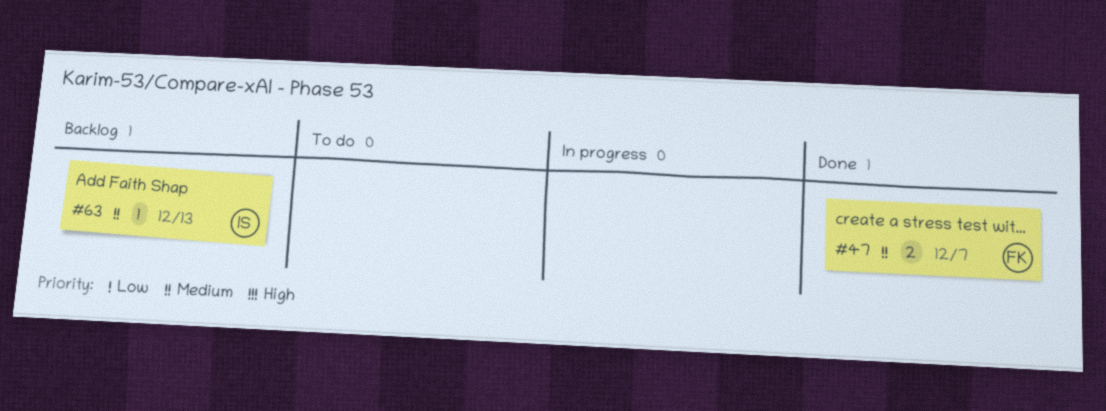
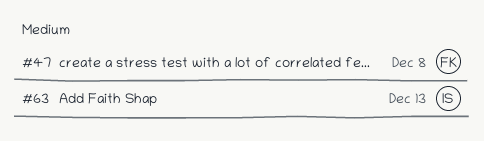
#47, due: Dec 7 -> Dec 8

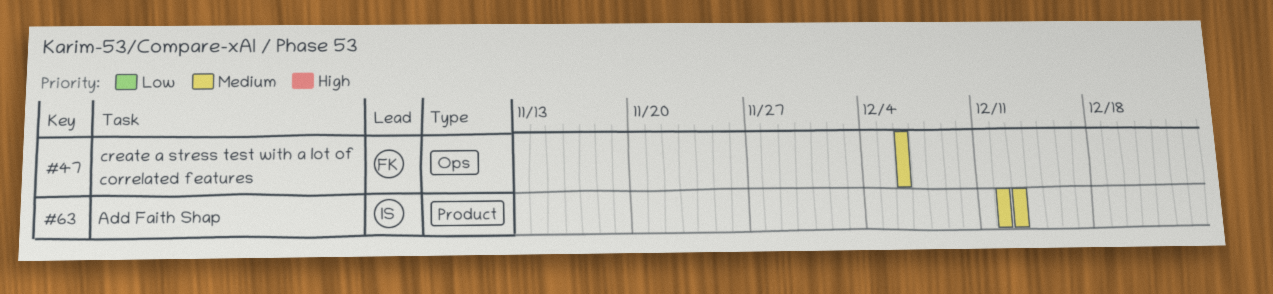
#47, due: Dec 8 -> Dec 6

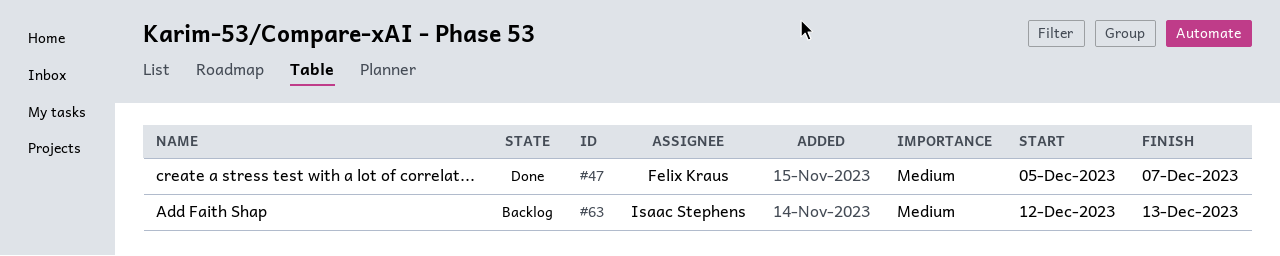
#47, start: Dec 6 -> Dec 5
#47, due: Dec 6 -> Dec 7

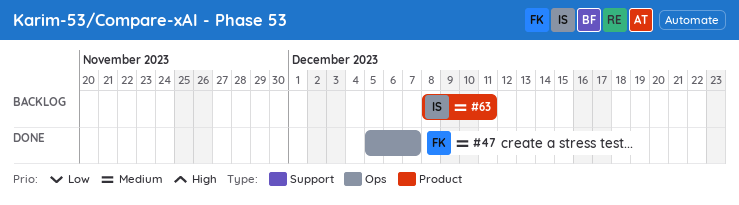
#63, start: Dec 12 -> Dec 8
#63, due: Dec 13 -> Dec 11

